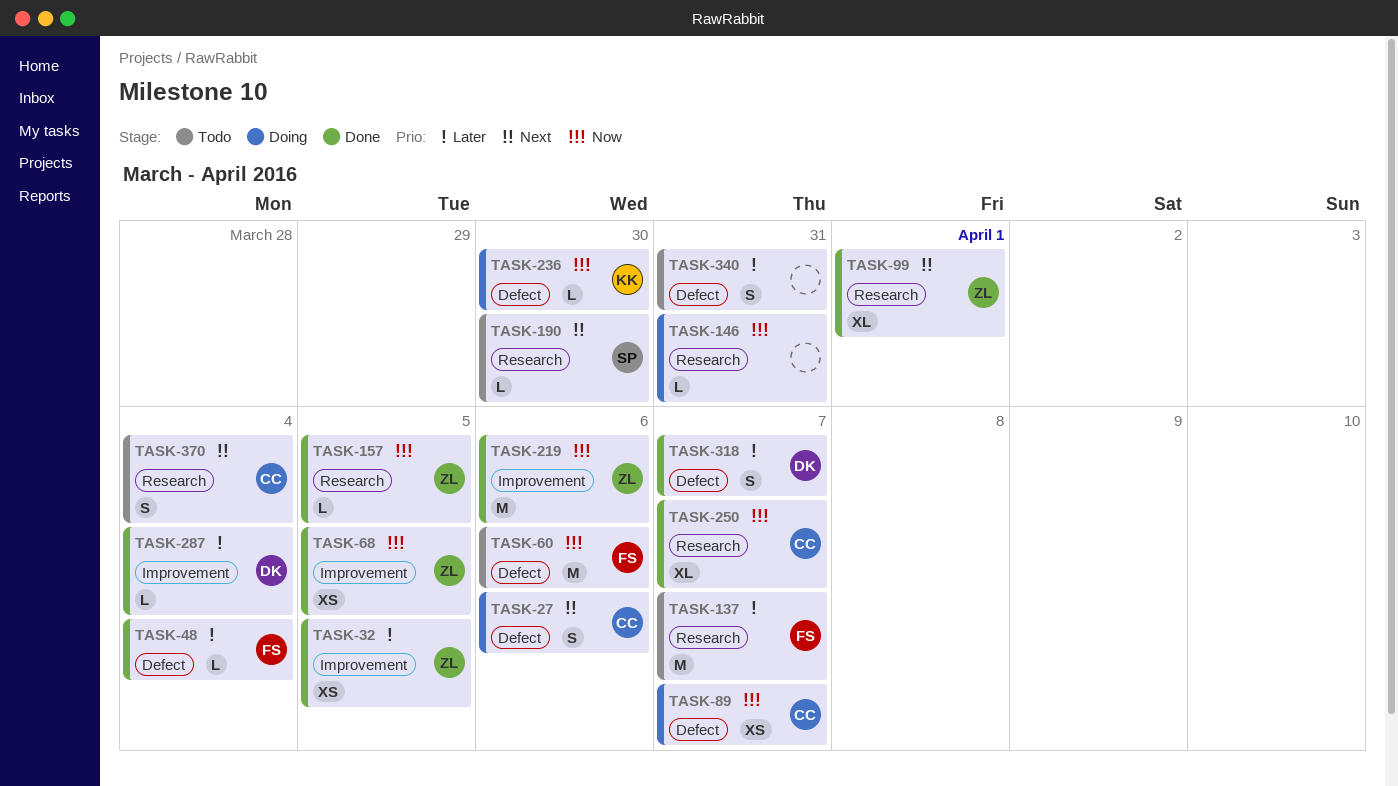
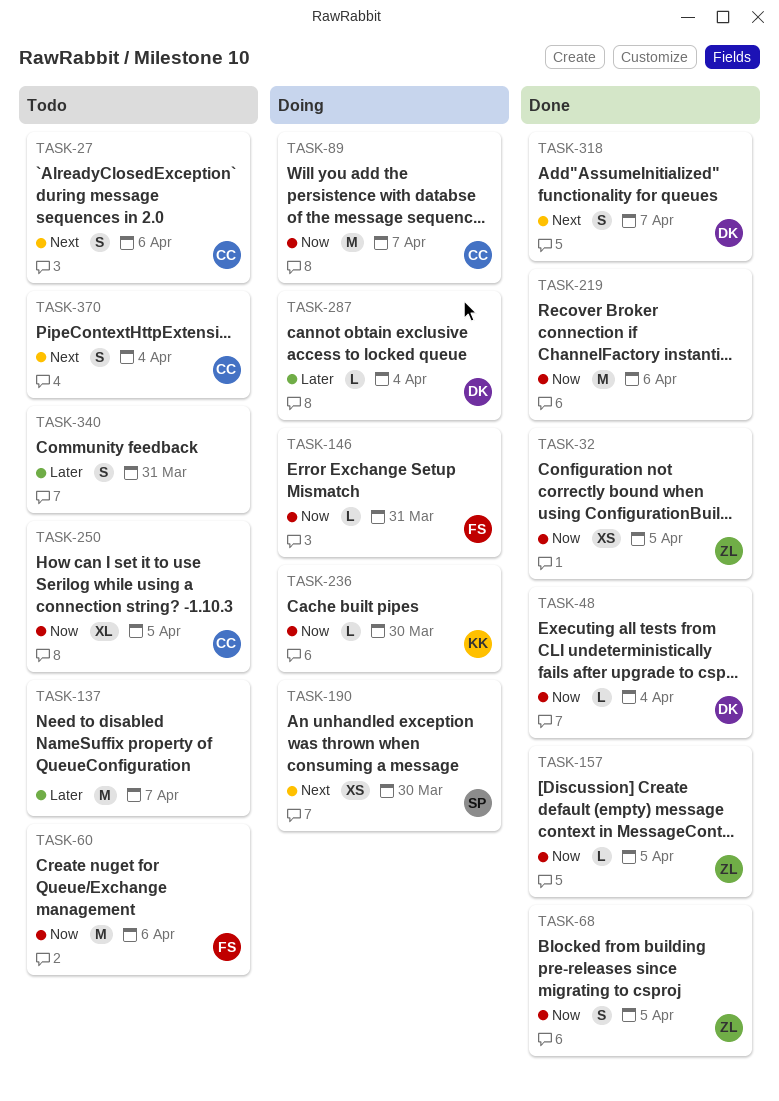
TASK-27, status: Doing -> Todo
TASK-32, priority: Later -> Now
TASK-48, owner: FS -> DK
TASK-48, priority: Later -> Now
TASK-68, estimate: XS -> S
TASK-89, estimate: XS -> M
TASK-99: present -> none
TASK-137, owner: FS -> none
TASK-146, owner: none -> FS
TASK-190, status: Todo -> Doing
TASK-190, estimate: L -> XS
TASK-219, owner: ZL -> none
TASK-250, status: Done -> Todo
TASK-250, due: Apr 7 -> Apr 5
TASK-287, status: Done -> Doing
TASK-318, priority: Later -> Next

